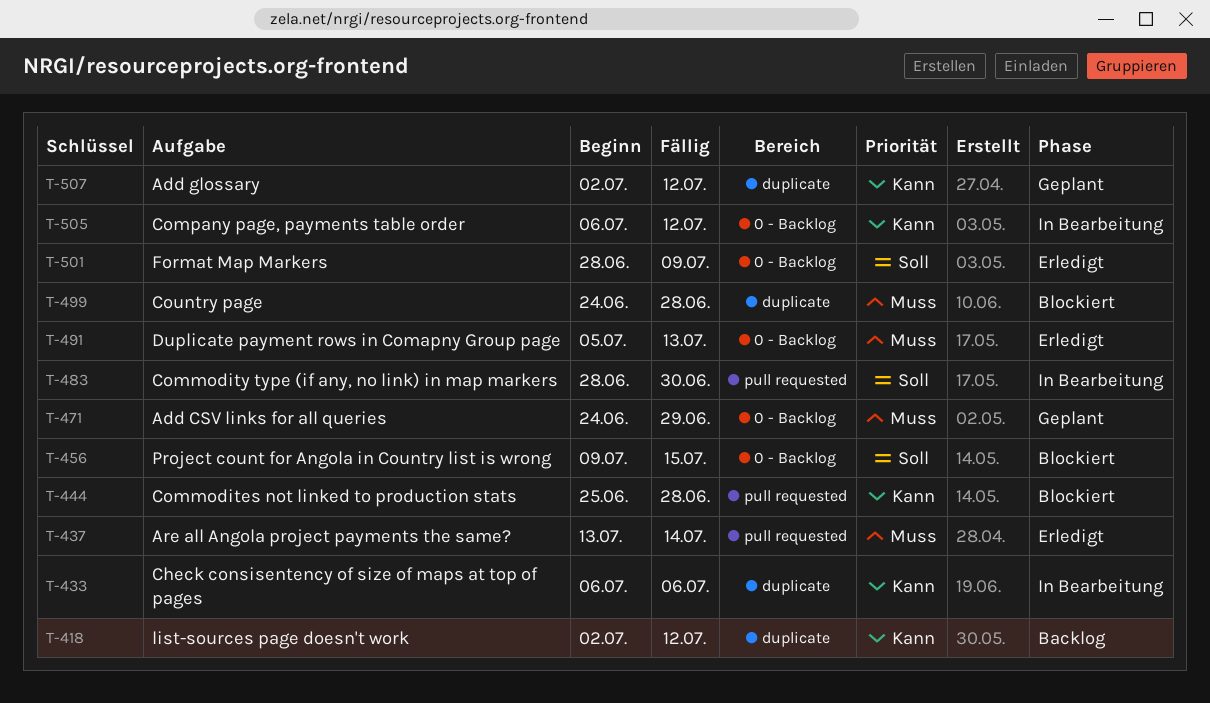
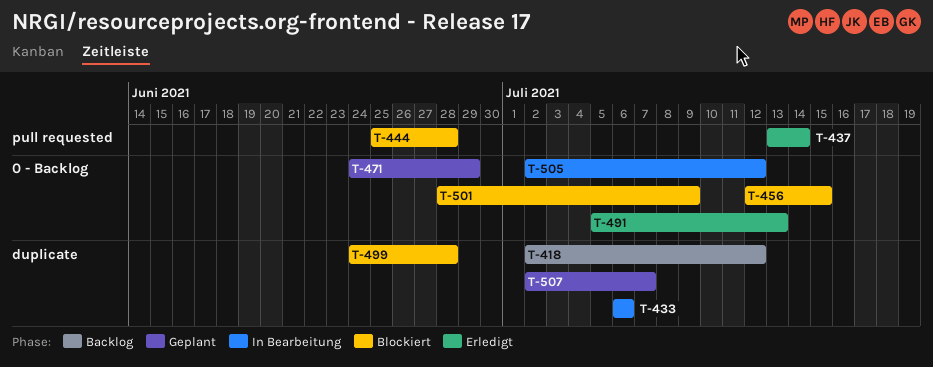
T-456, start: Jul 9 -> Jul 12
T-483: present -> none
T-501, status: Erledigt -> Blockiert
T-505, start: Jul 6 -> Jul 2
T-507, due: Jul 12 -> Jul 7

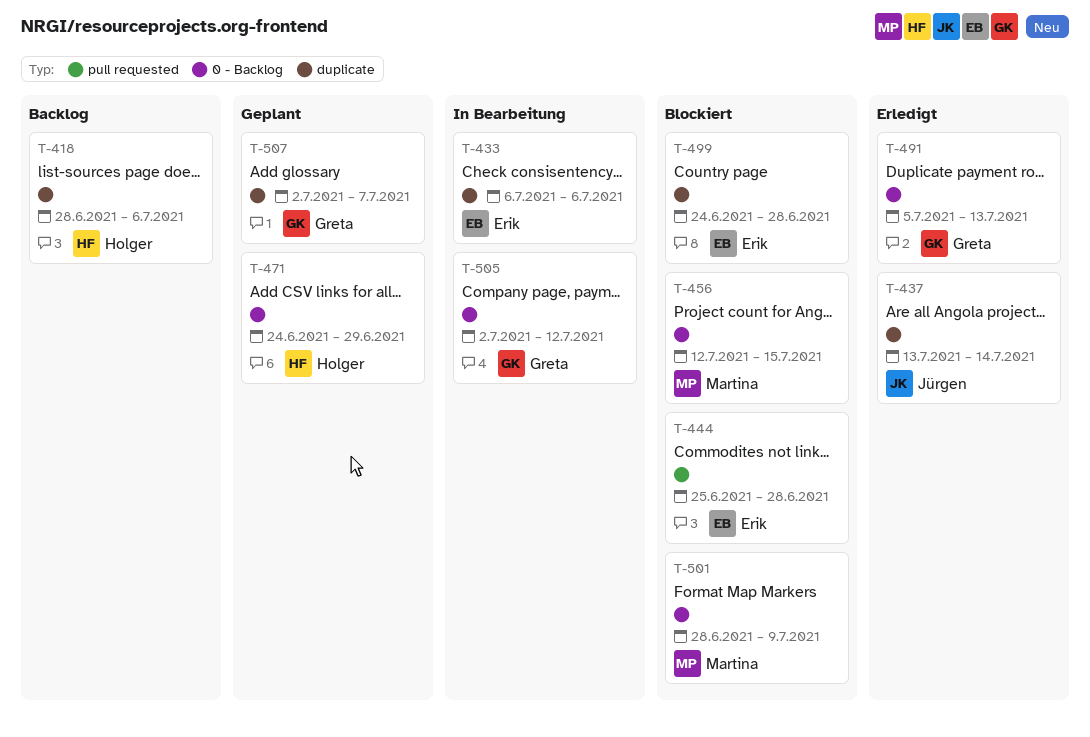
T-418, start: Jul 2 -> Jun 28
T-418, due: Jul 12 -> Jul 6
T-437, label: pull requested -> duplicate

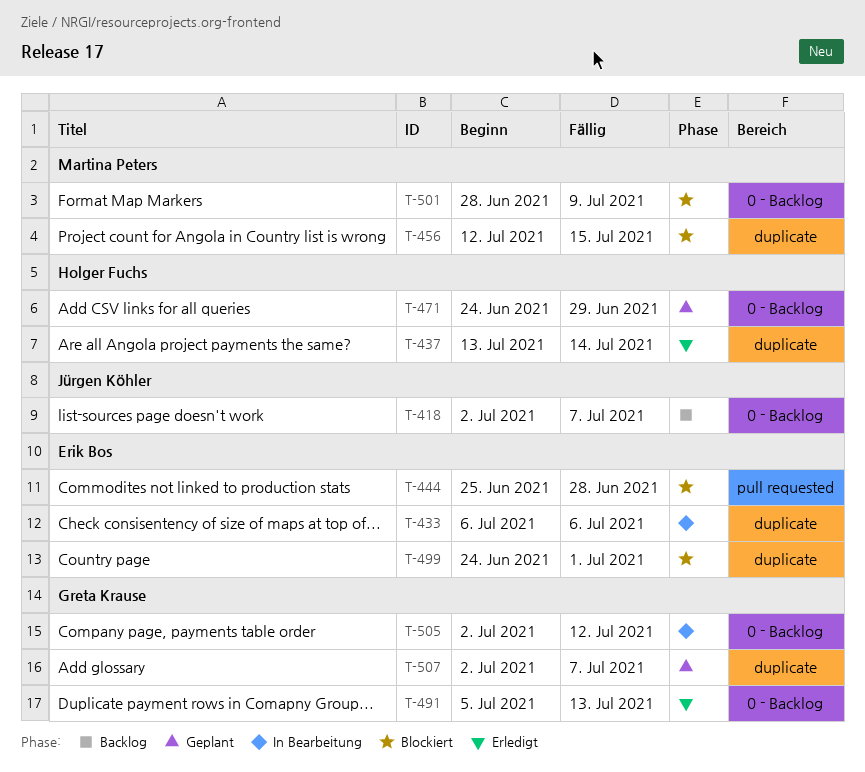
T-418, owner: Holger Fuchs -> Jürgen Köhler
T-418, label: duplicate -> 0 - Backlog
T-418, start: Jun 28 -> Jul 2
T-418, due: Jul 6 -> Jul 7
T-437, owner: Jürgen Köhler -> Holger Fuchs
T-456, label: 0 - Backlog -> duplicate
T-499, due: Jun 28 -> Jul 1

